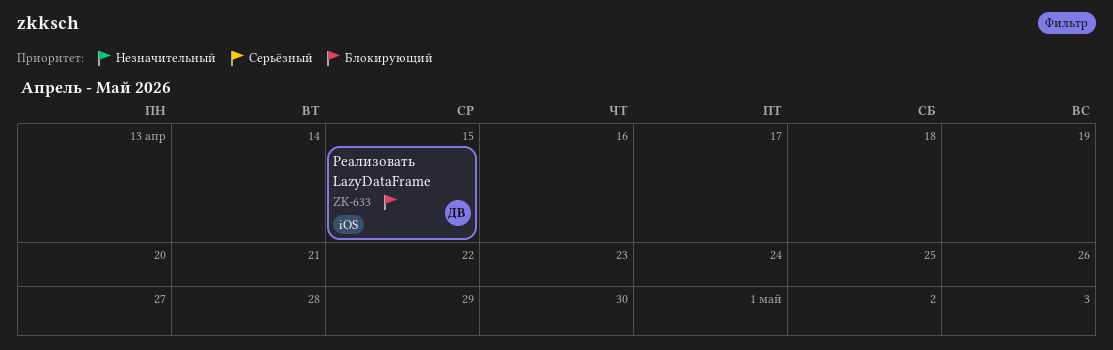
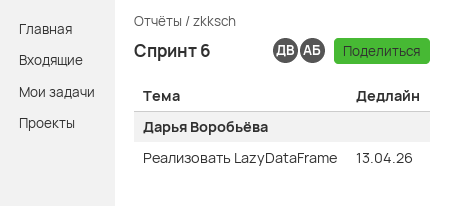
Реализовать LazyDataFrame, due: Apr 15 -> Apr 13

